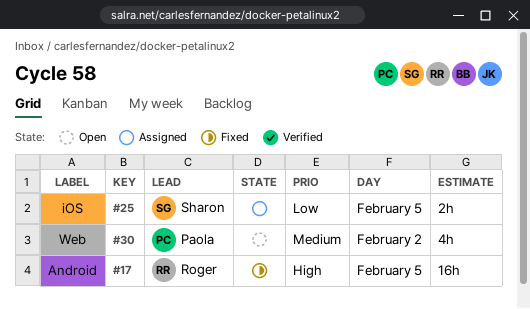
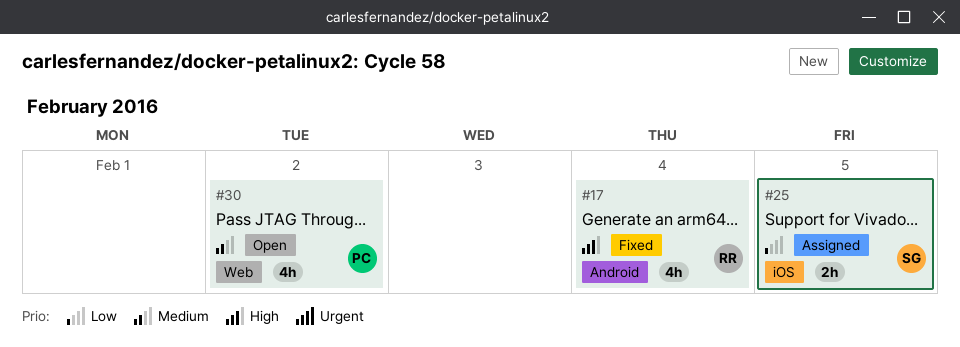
#17, estimate: 16h -> 4h
#17, day: Feb 5 -> Feb 4

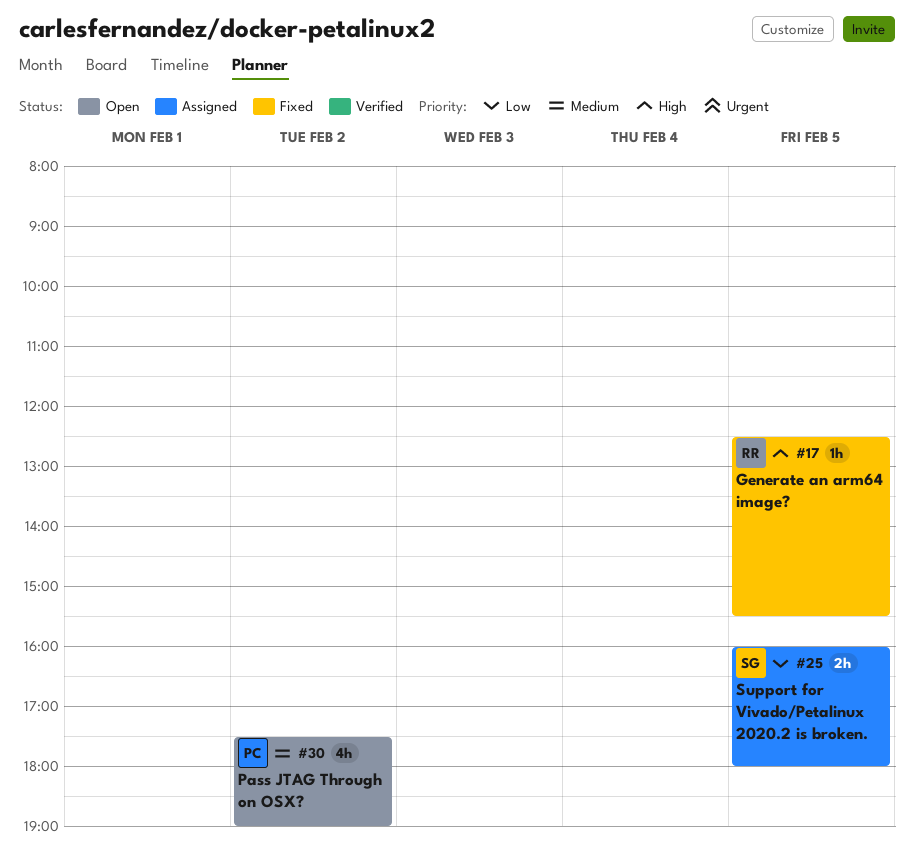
#17, estimate: 4h -> 1h
#17, day: Feb 4 -> Feb 5

